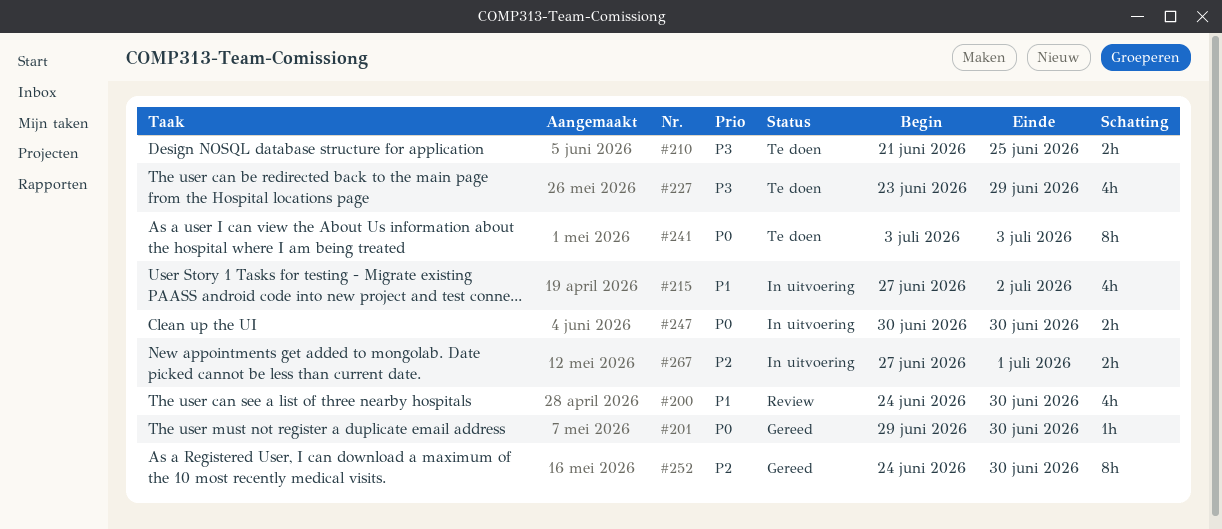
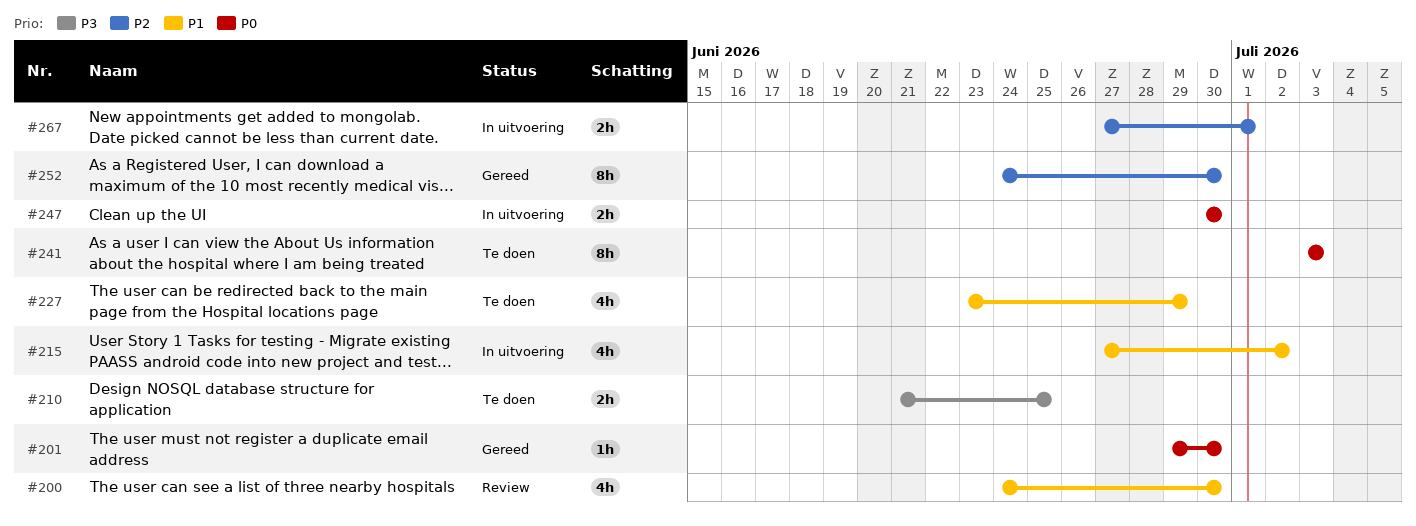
#227, priority: P3 -> P1

